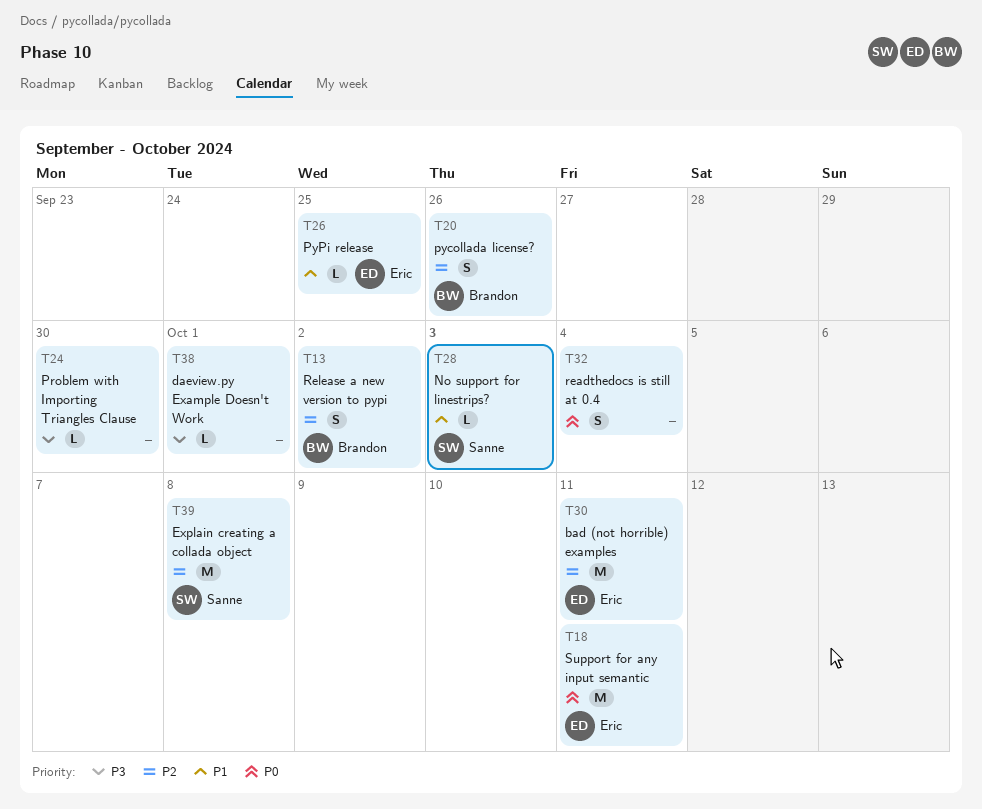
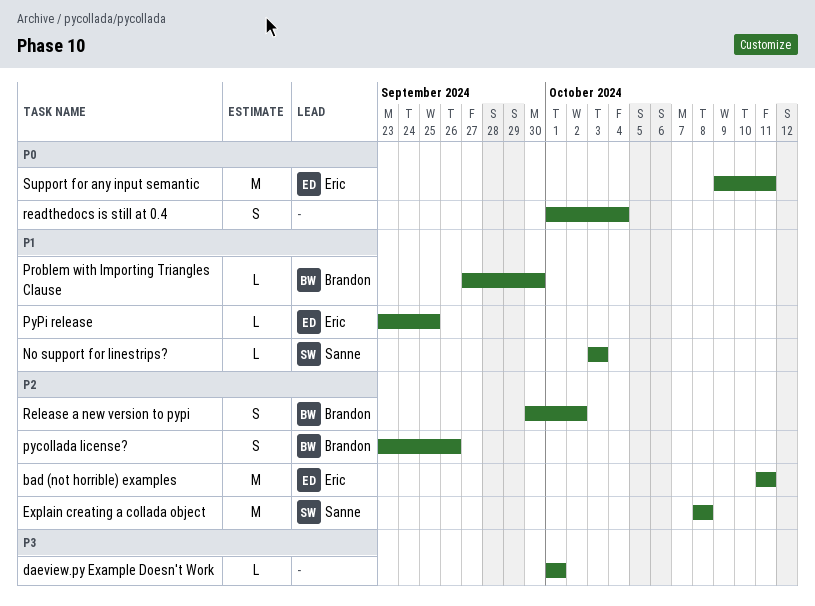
Problem with Importing Triangles Clause, owner: none -> Brandon
Problem with Importing Triangles Clause, priority: P3 -> P1

